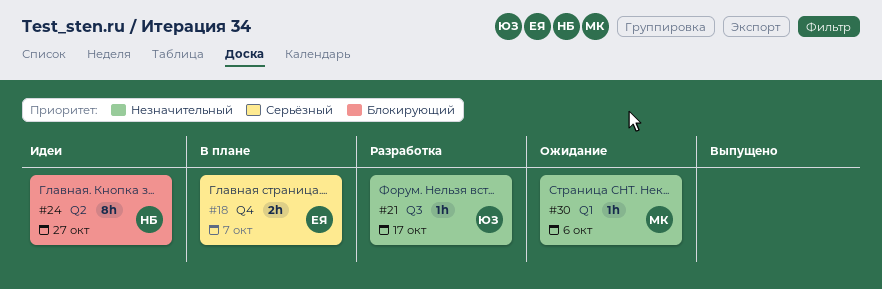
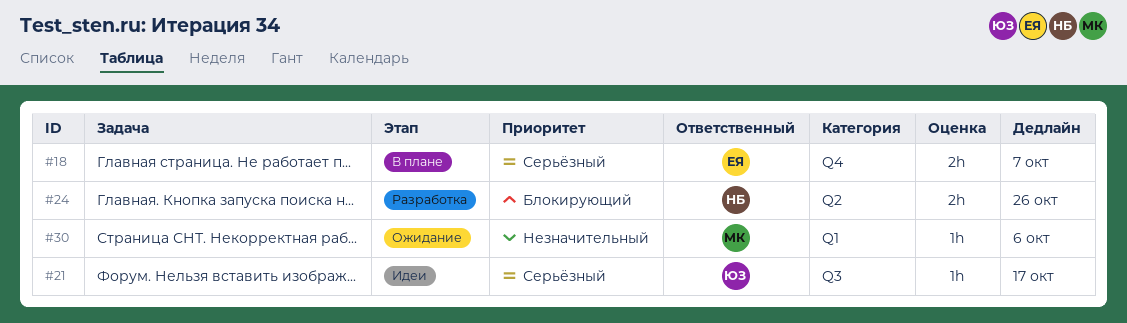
#21, status: Разработка -> Идеи
#21, priority: Незначительный -> Серьёзный
#24, status: Идеи -> Разработка
#24, estimate: 8h -> 2h
#24, due: Oct 27 -> Oct 26

